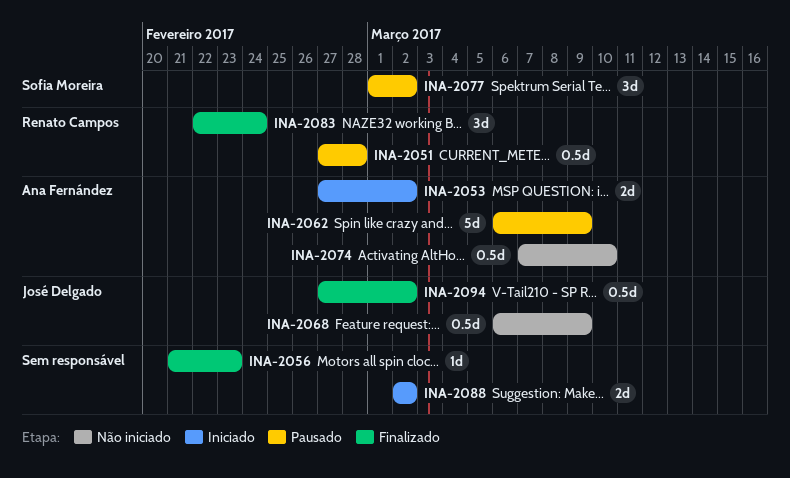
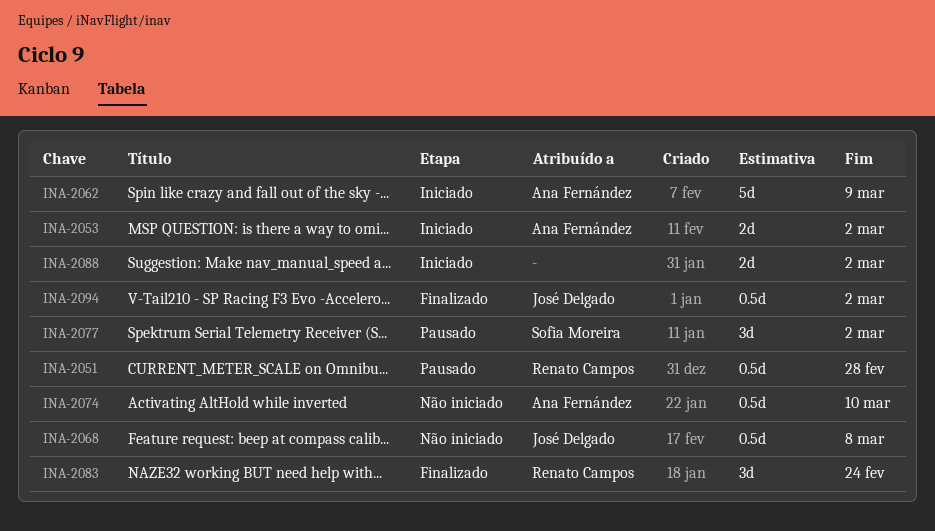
INA-2056: present -> none
INA-2062, status: Pausado -> Iniciado
INA-2068, due: Mar 9 -> Mar 8

